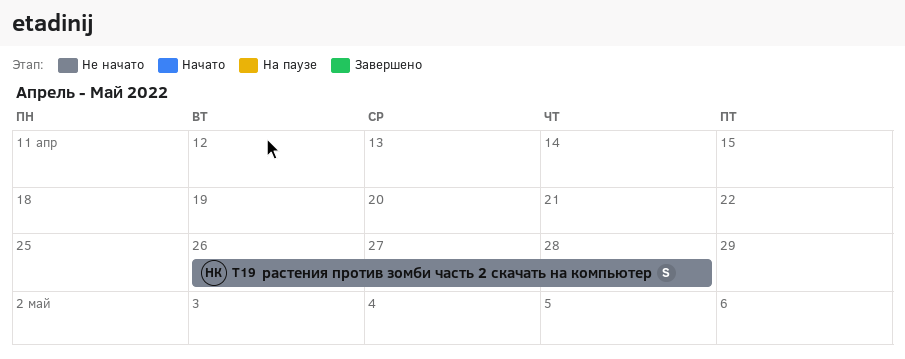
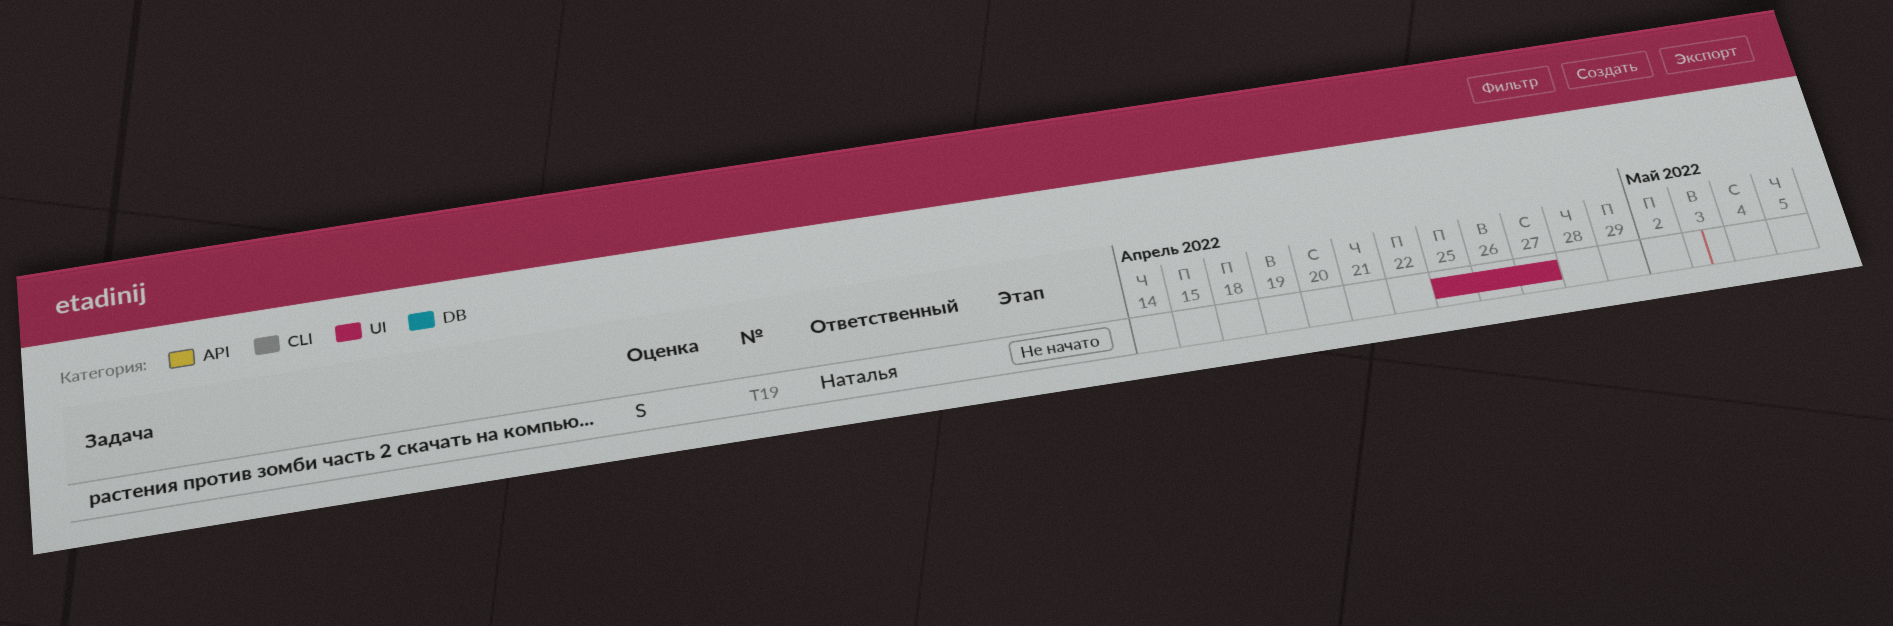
T19, start: Apr 26 -> Apr 25
T19, due: Apr 28 -> Apr 27

